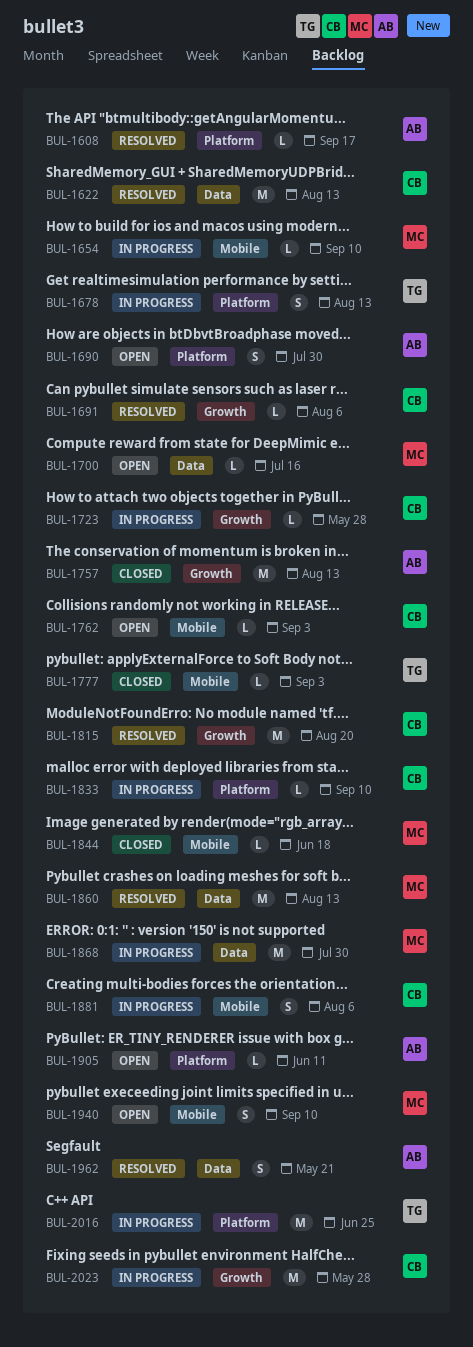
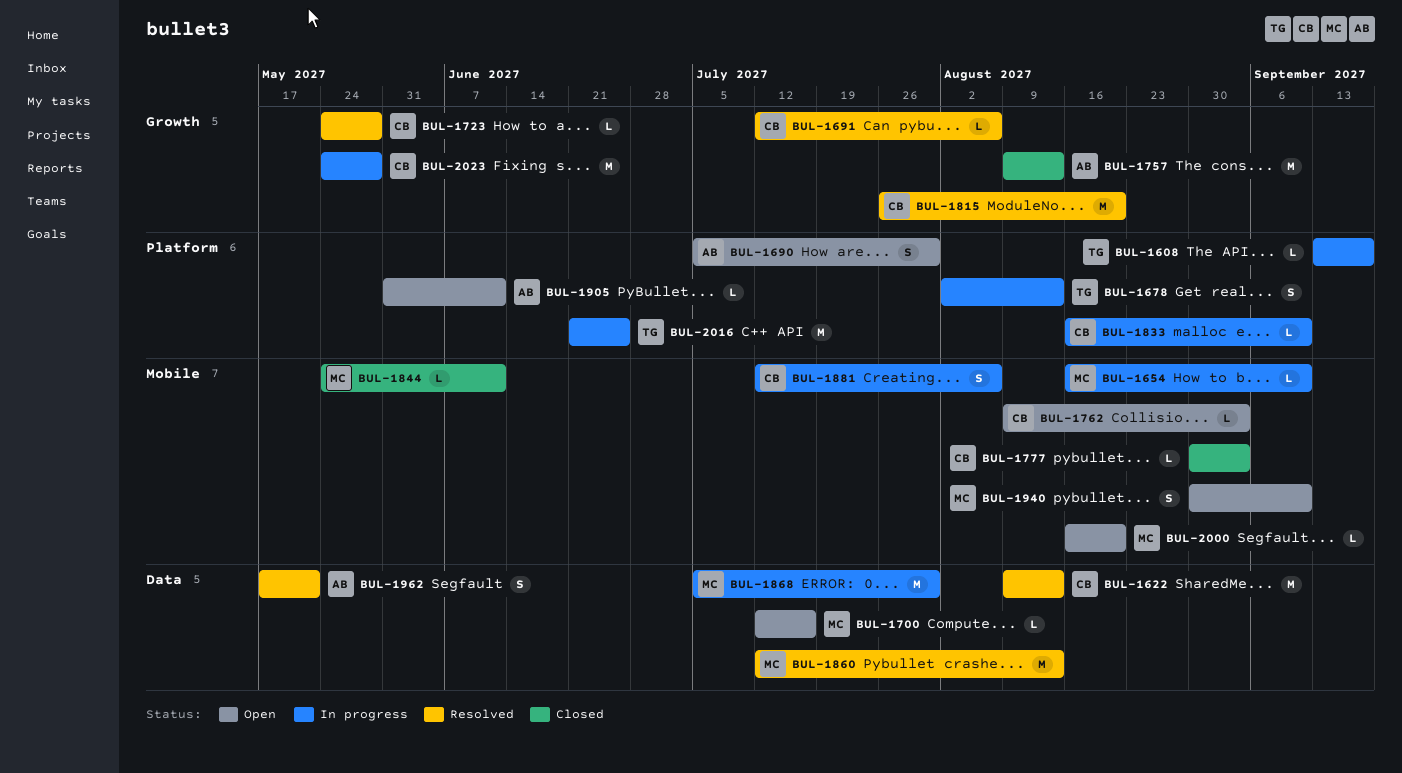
BUL-1608, status: Resolved -> In progress
BUL-1608, owner: AB -> TG
BUL-1723, status: In progress -> Resolved
BUL-1777, owner: TG -> CB
BUL-1844, due: Jun 18 -> Jun 11
BUL-2000: none -> present

